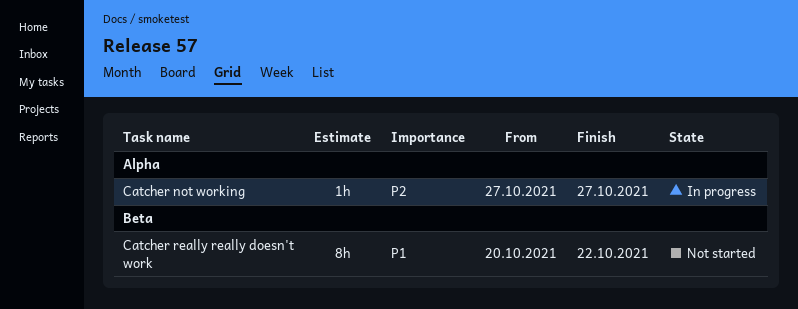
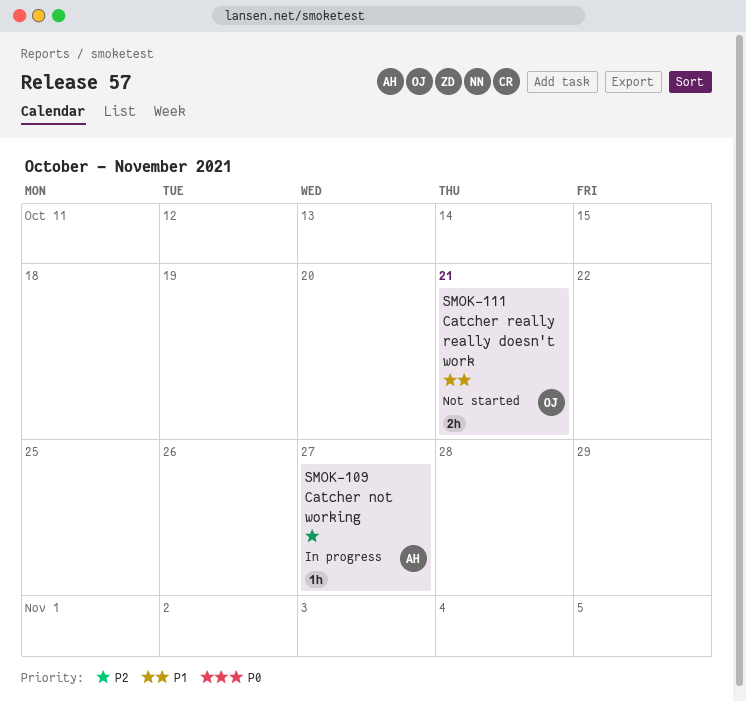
Catcher really really doesn't work, estimate: 8h -> 2h
Catcher really really doesn't work, due: Oct 22 -> Oct 21

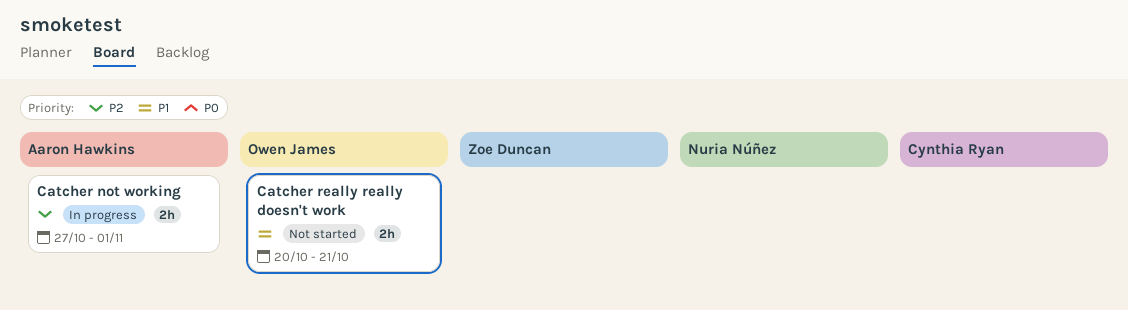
Catcher not working, estimate: 1h -> 2h
Catcher not working, due: Oct 27 -> Nov 1

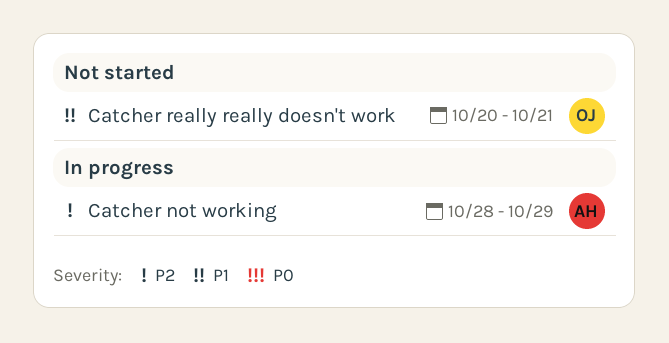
Catcher not working, start: Oct 27 -> Oct 28
Catcher not working, due: Nov 1 -> Oct 29

